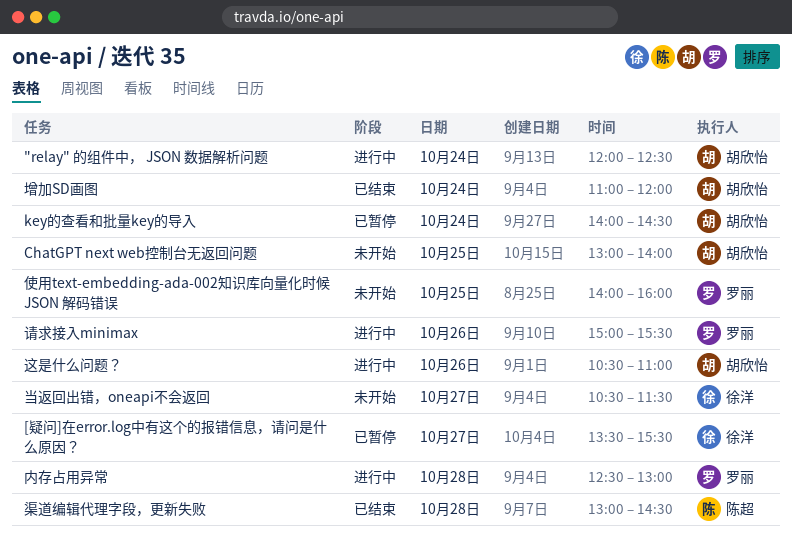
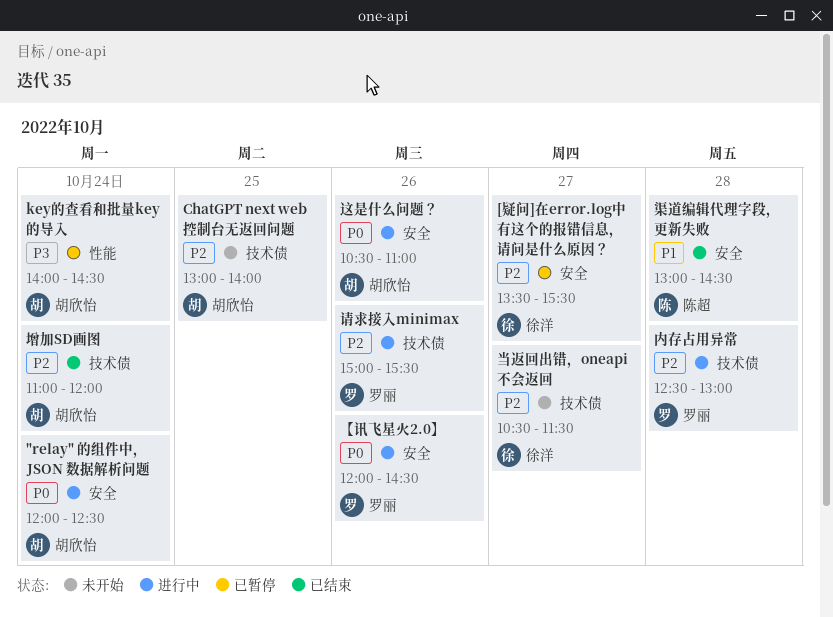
【讯飞星火2.0】: none -> present
使用text-embedding-ada-002知识库向量化时候 JSON 解码错误: present -> none

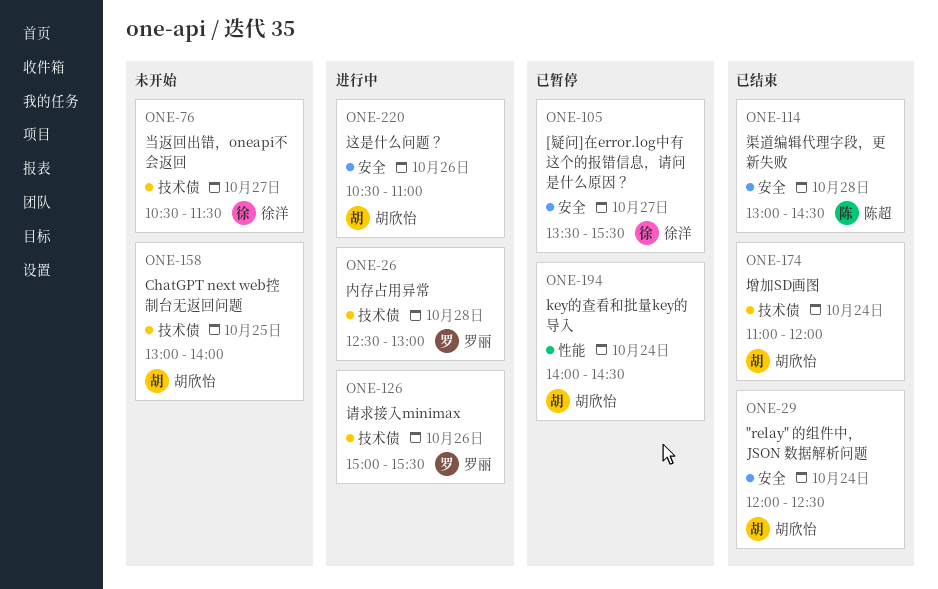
"relay" 的组件中， JSON 数据解析问题, status: 进行中 -> 已结束
【讯飞星火2.0】: present -> none

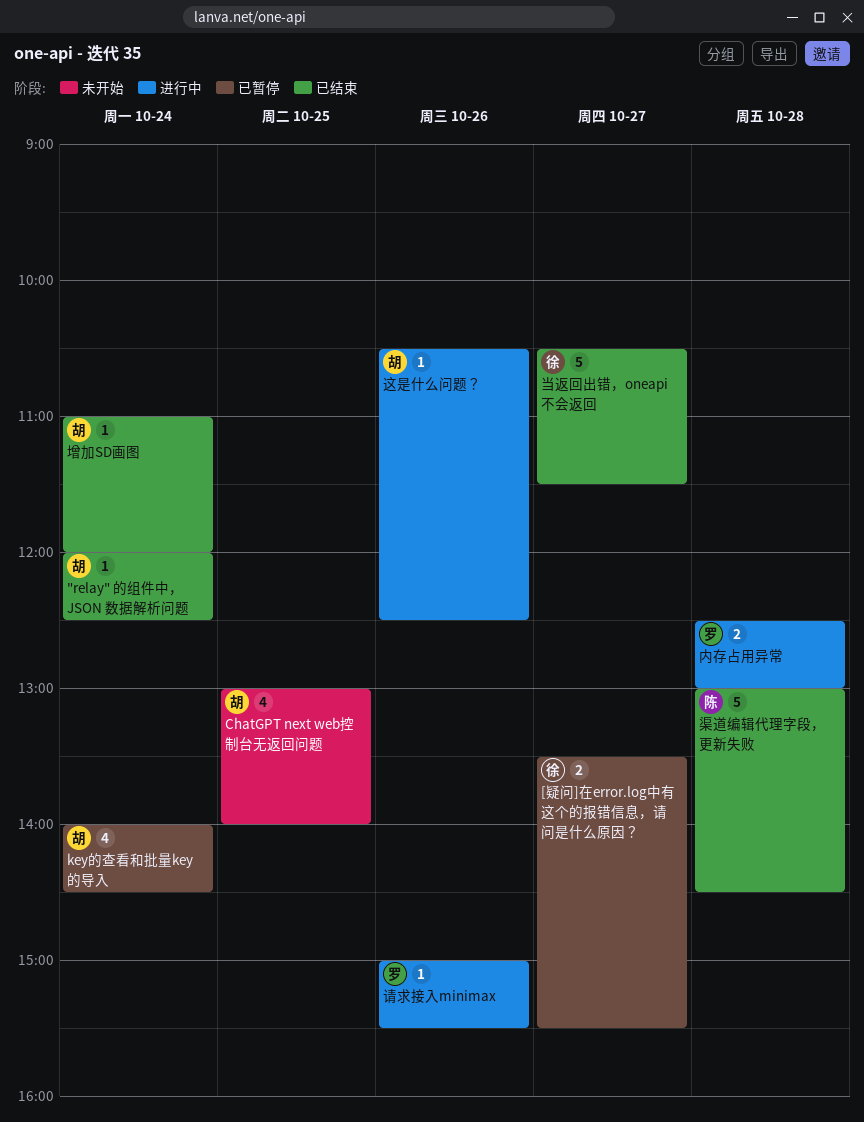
当返回出错，oneapi不会返回, status: 未开始 -> 已结束
这是什么问题？, ends: 11:00 -> 12:30

